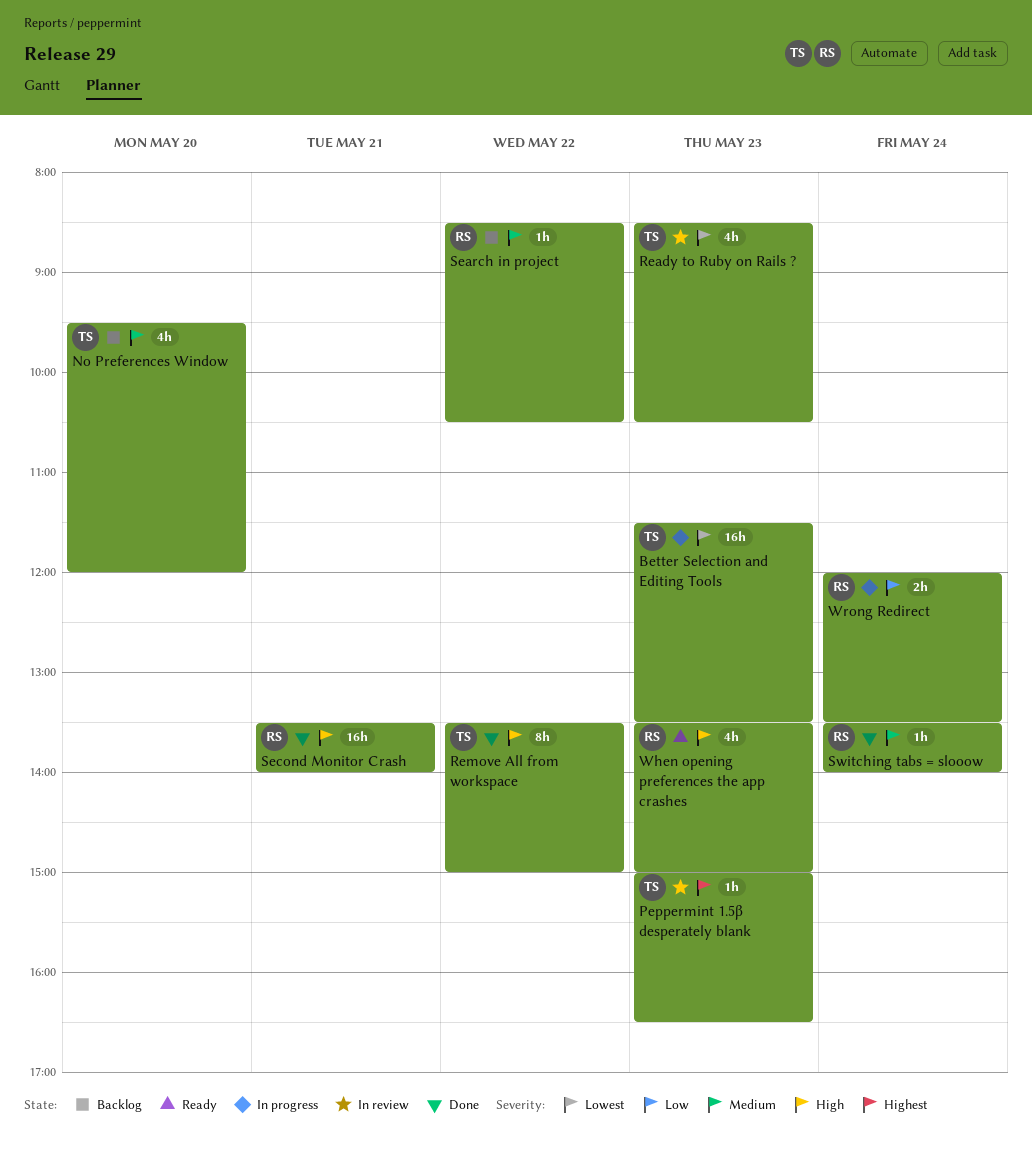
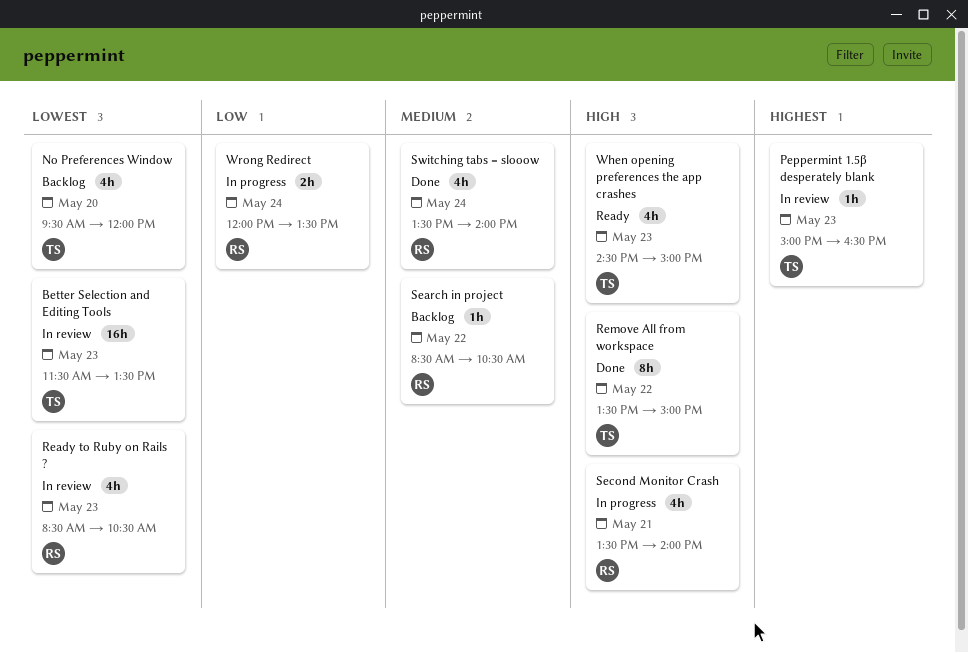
Better Selection and Editing Tools, status: In progress -> In review
No Preferences Window, priority: Medium -> Lowest
Ready to Ruby on Rails ?, owner: TS -> RS
Second Monitor Crash, status: Done -> In progress
Second Monitor Crash, estimate: 16h -> 4h
Switching tabs = slooow, estimate: 1h -> 4h
When opening preferences the app crashes, owner: RS -> TS
When opening preferences the app crashes, begins: 13:30 -> 14:30

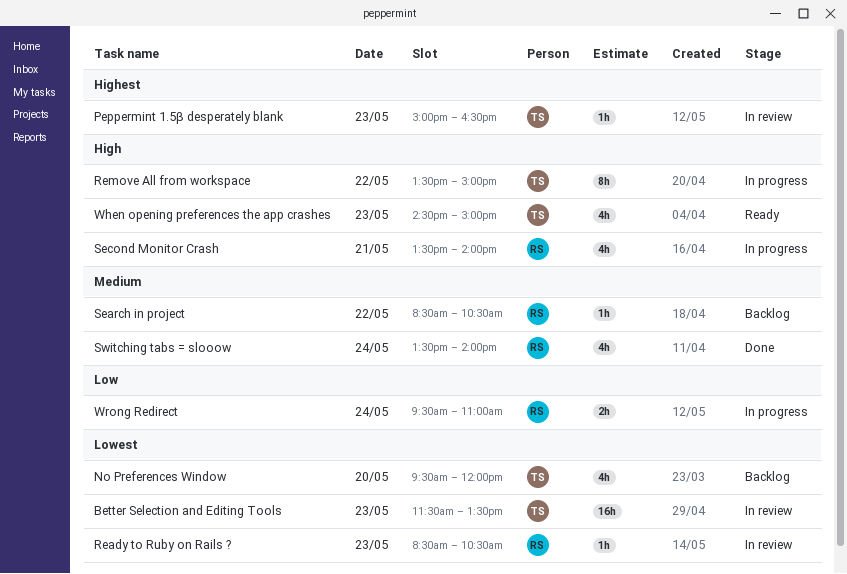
Ready to Ruby on Rails ?, estimate: 4h -> 1h
Remove All from workspace, status: Done -> In progress
Wrong Redirect, begins: 12:00 -> 09:30
Wrong Redirect, ends: 13:30 -> 11:00

